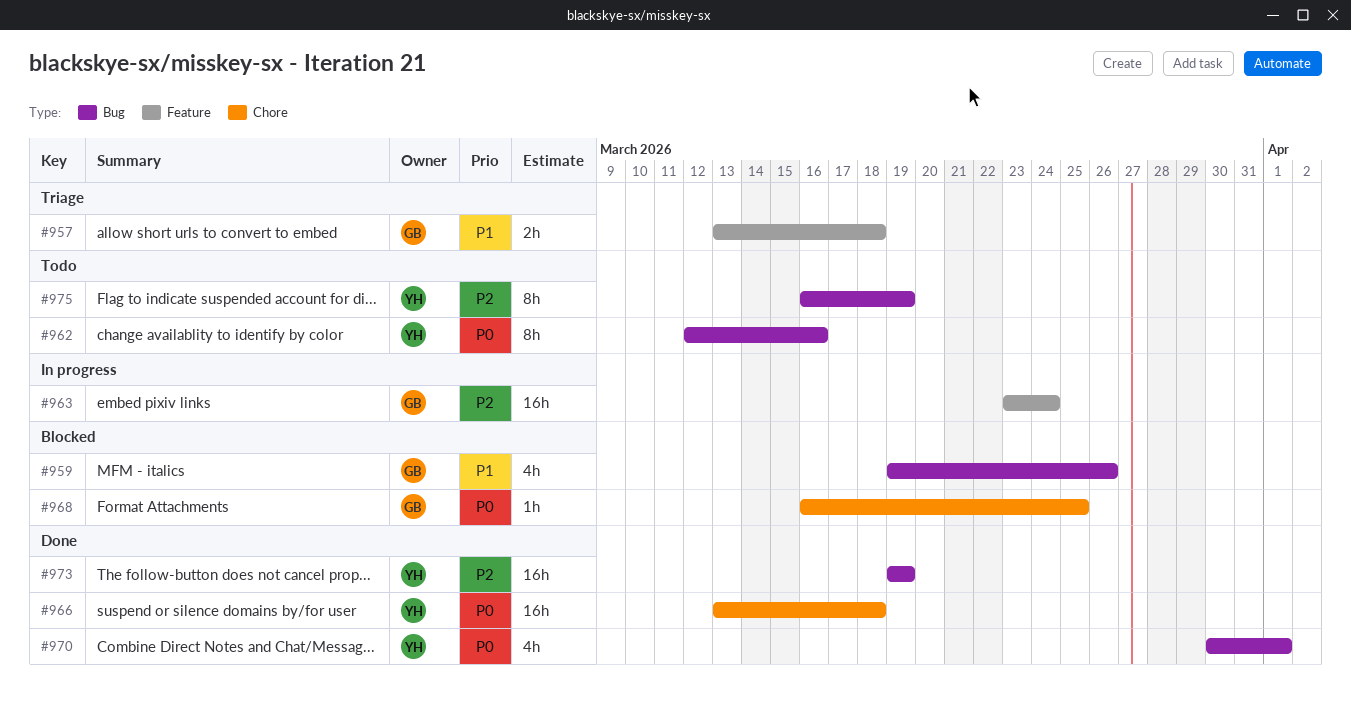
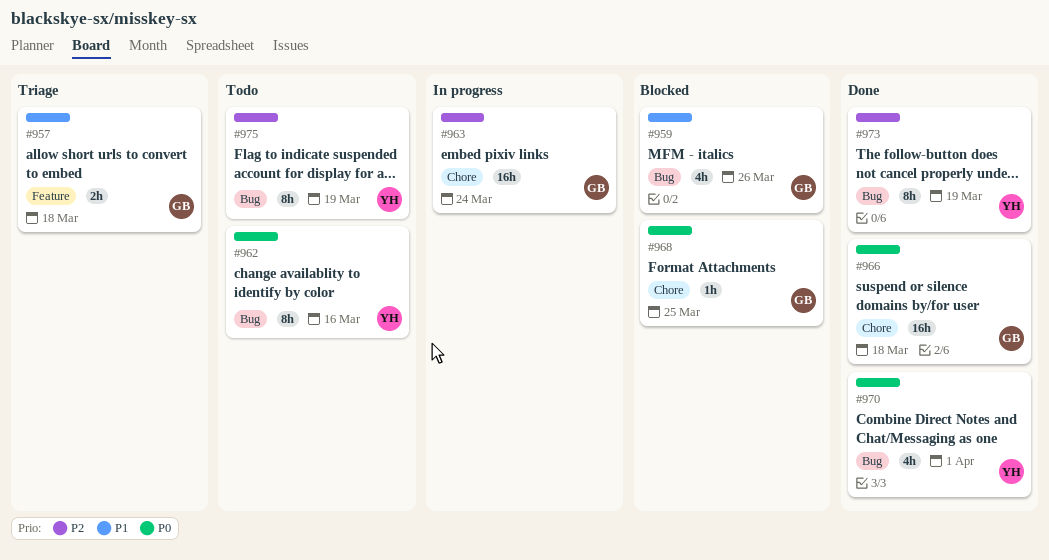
#963, label: Feature -> Chore
#966, owner: YH -> GB
#973, estimate: 16h -> 8h

